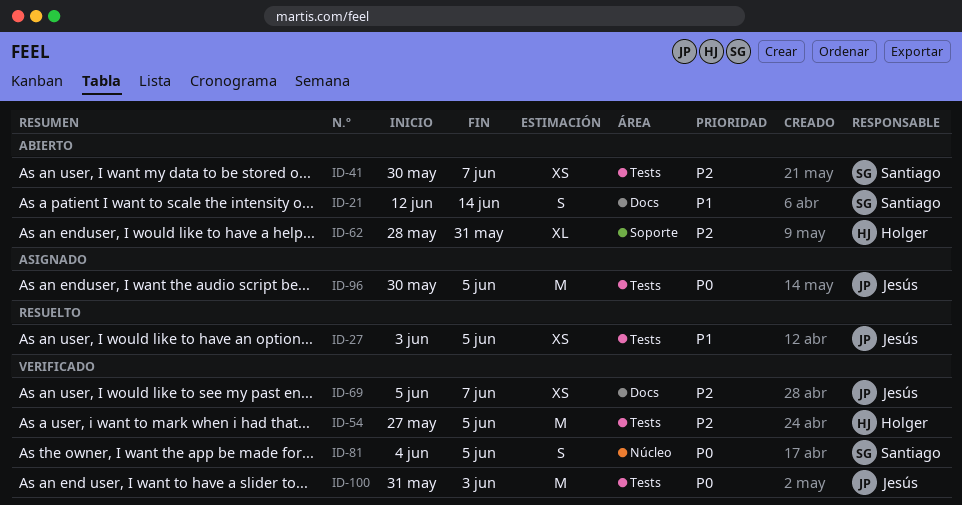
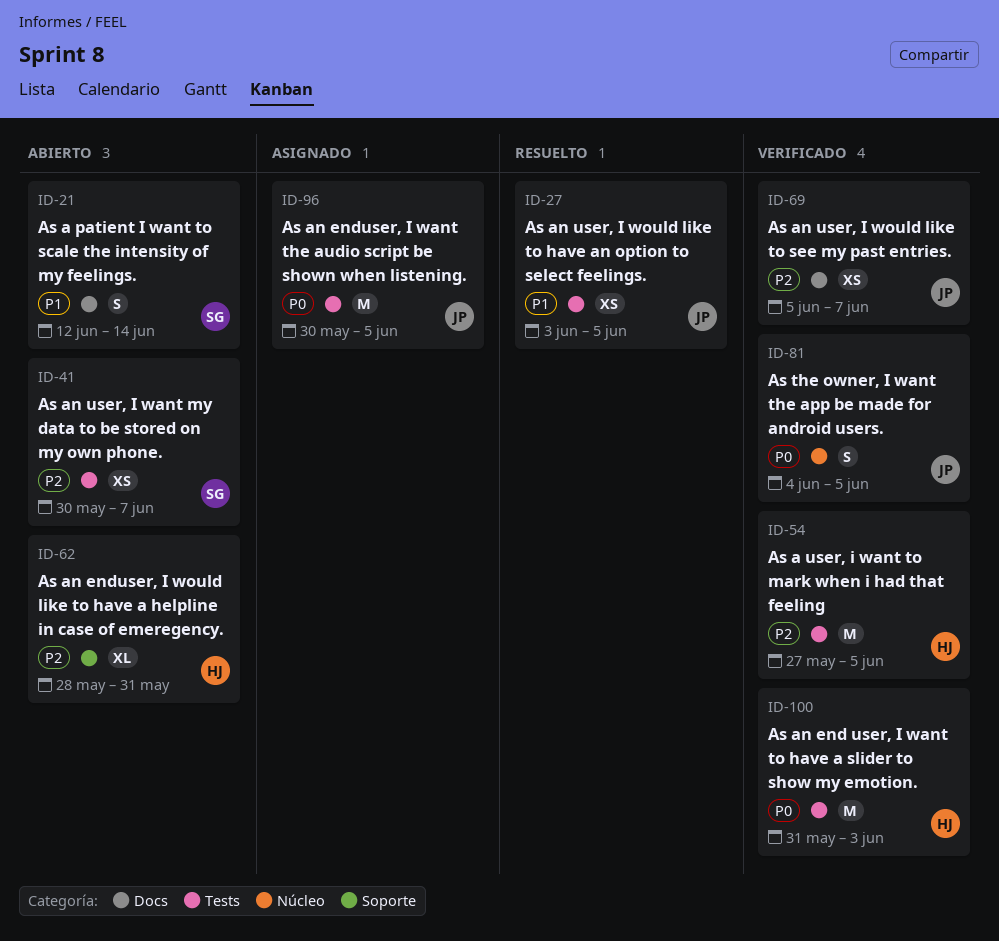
ID-81, owner: Santiago -> Jesús
ID-100, owner: Jesús -> Holger

